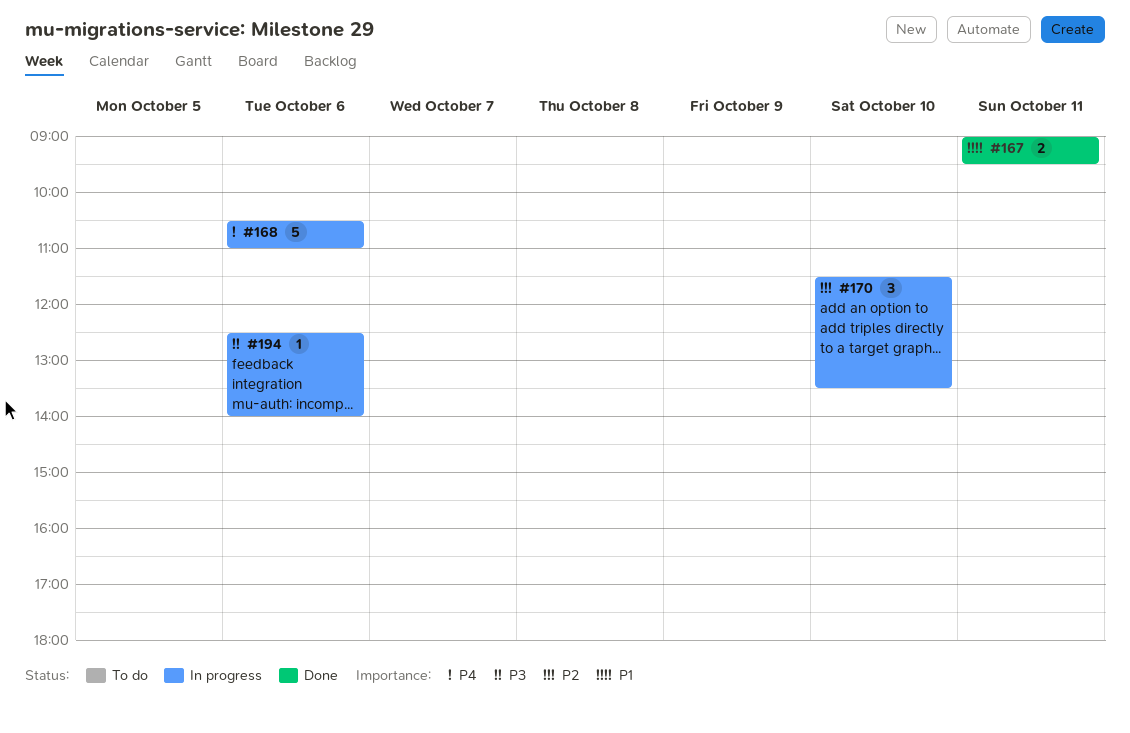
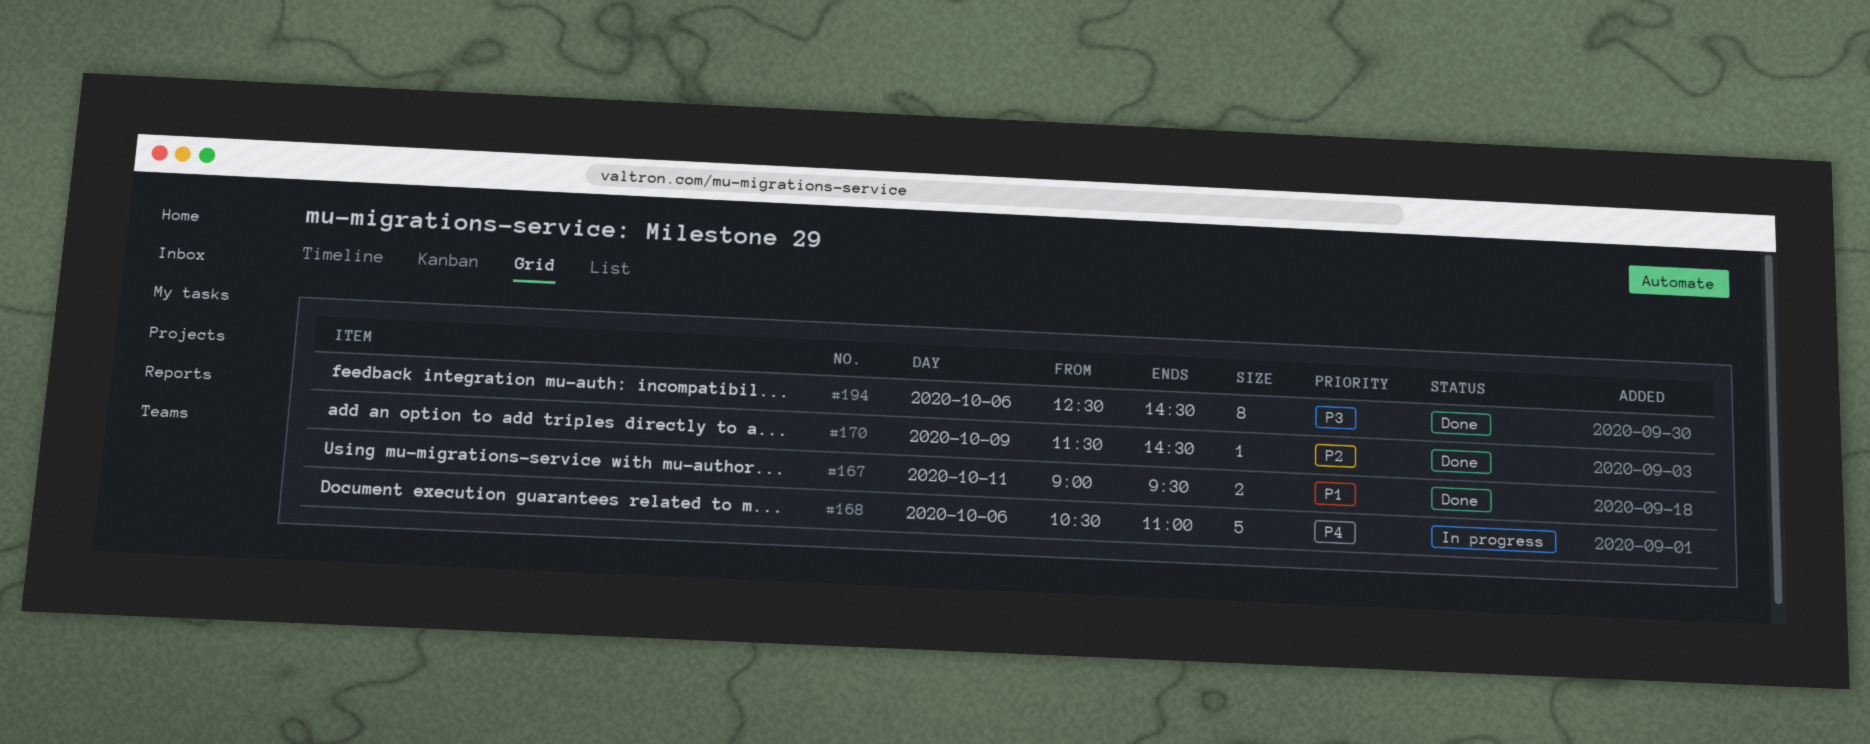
#170, status: In progress -> Done
#170, estimate: 3 -> 1
#170, day: Oct 10 -> Oct 9
#170, ends: 13:30 -> 14:30
#194, status: In progress -> Done
#194, estimate: 1 -> 8
#194, ends: 14:00 -> 14:30

